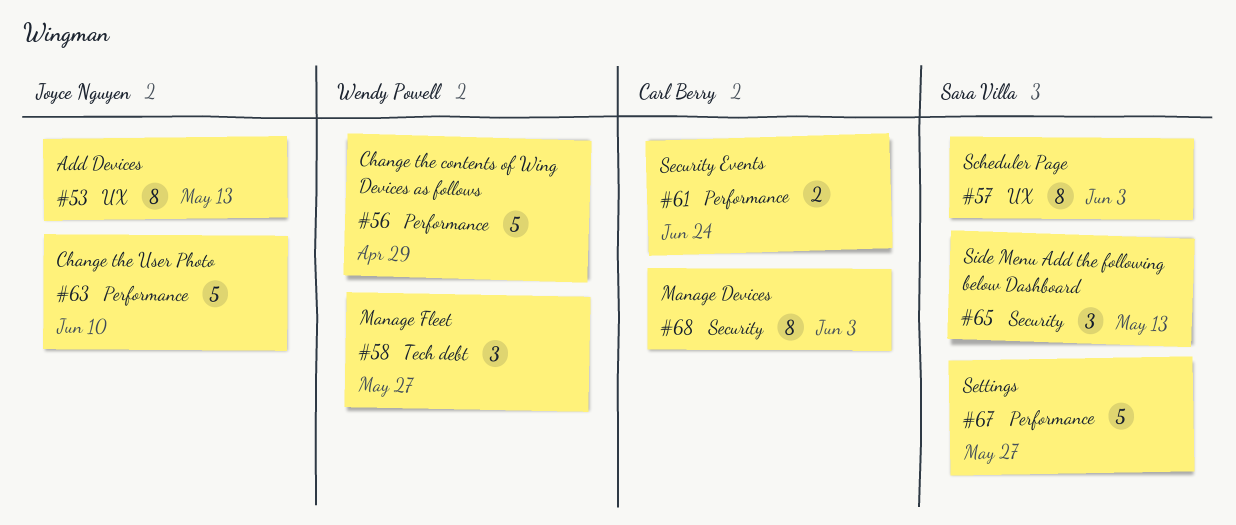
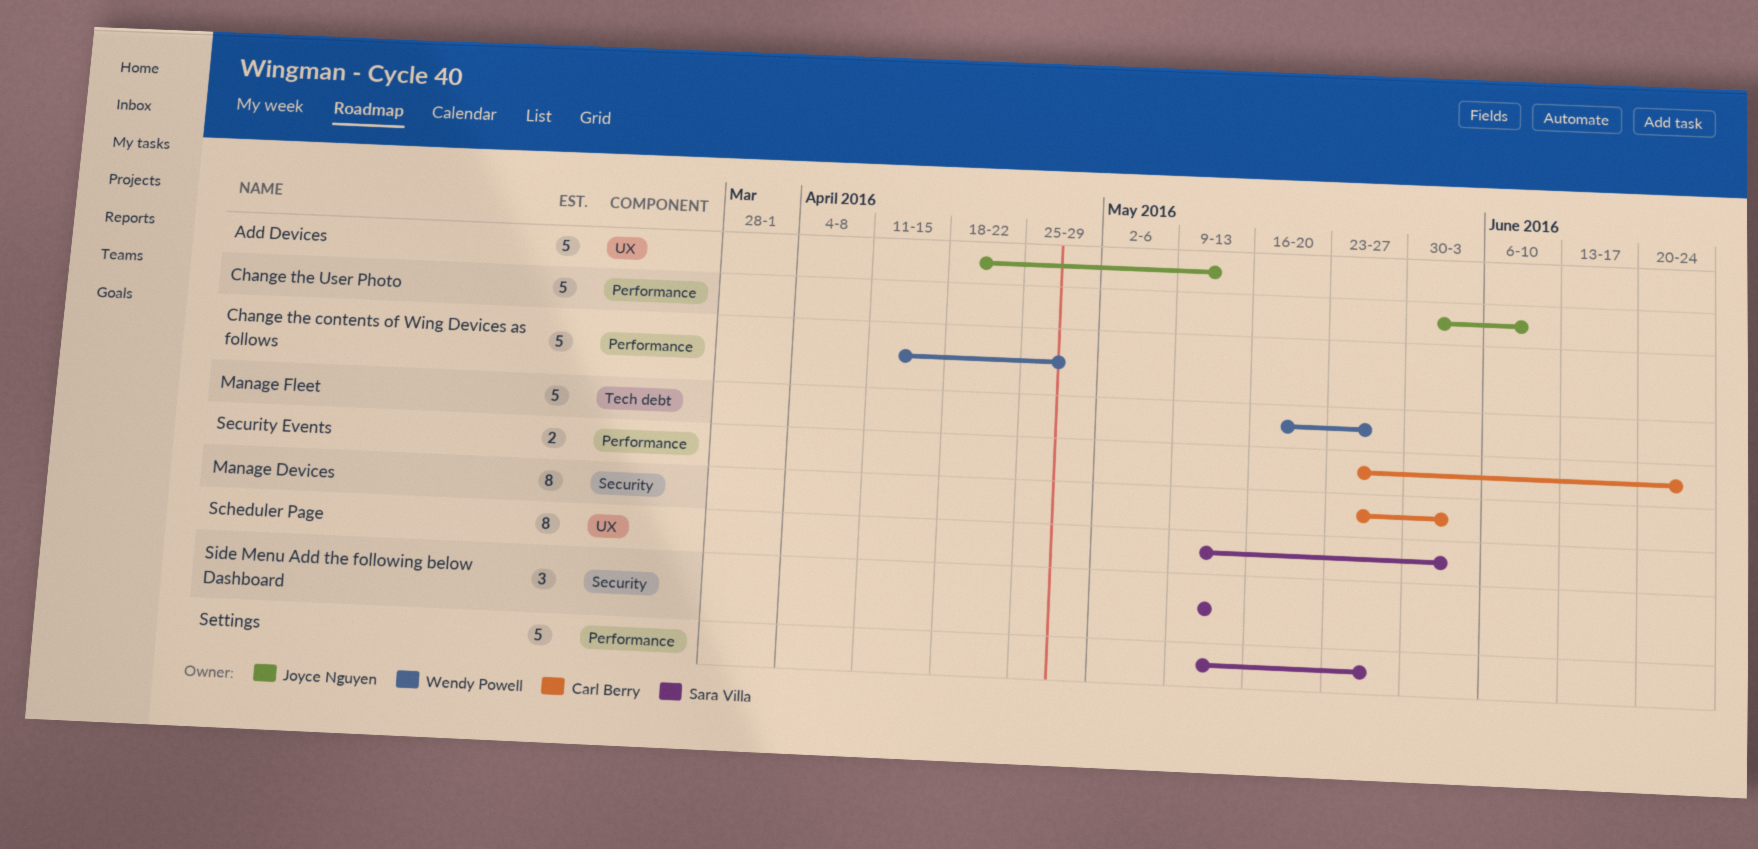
Add Devices, estimate: 8 -> 5
Manage Fleet, estimate: 3 -> 5

